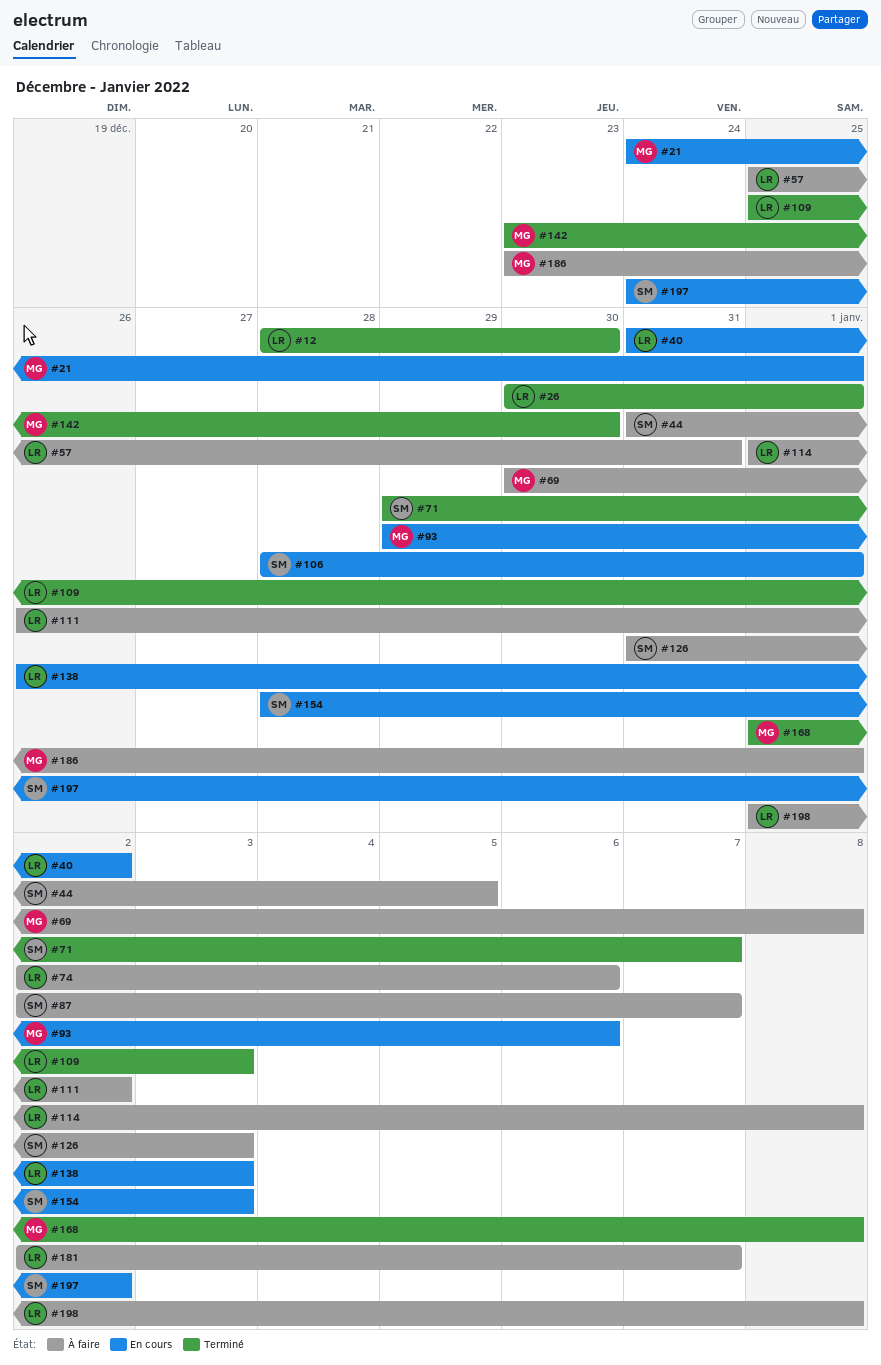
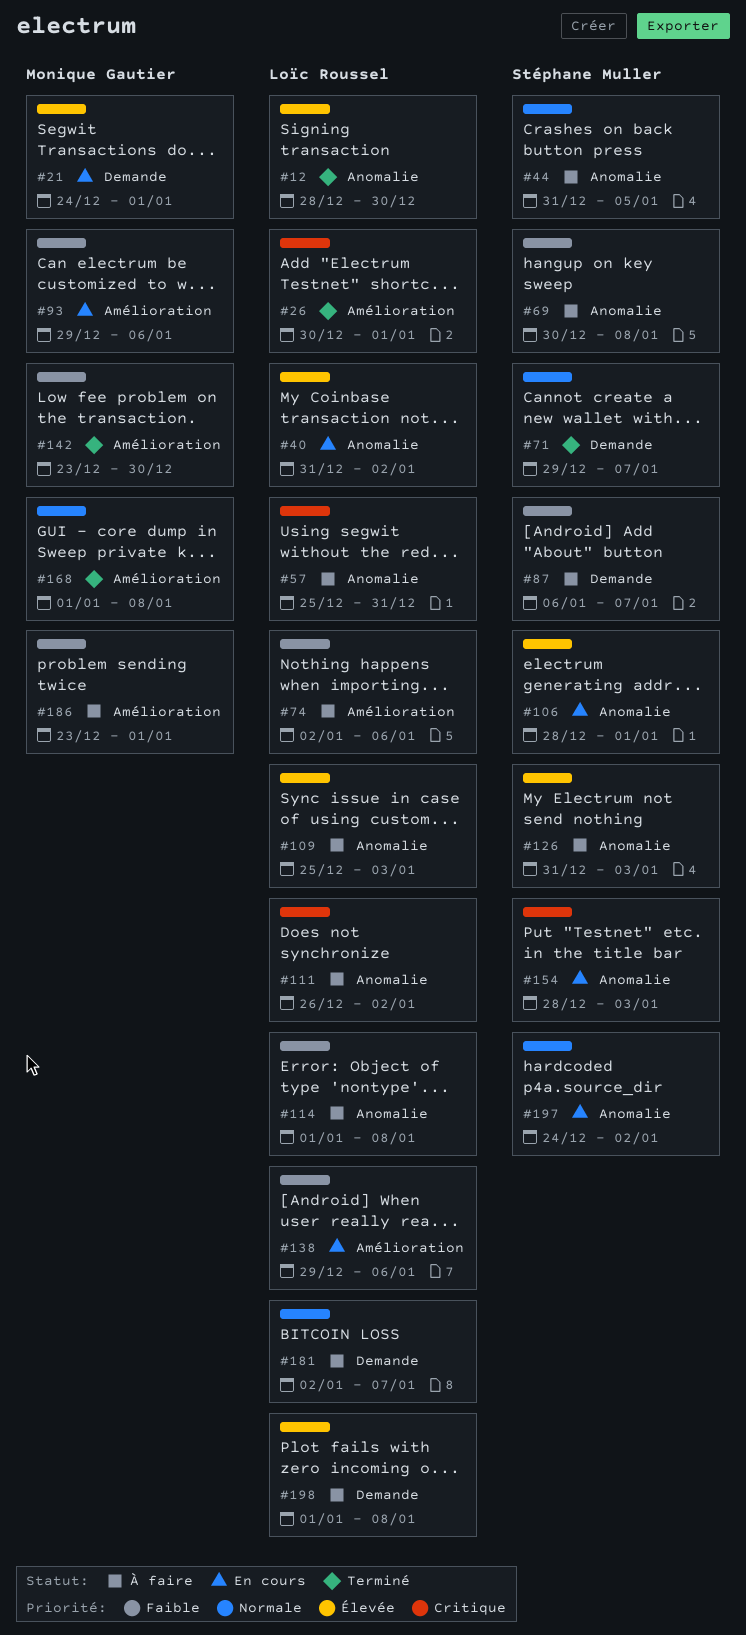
#69, owner: Monique Gautier -> Stéphane Muller
#87, start: Jan 2 -> Jan 6
#109, status: Terminé -> À faire
#138, start: Dec 26 -> Dec 29
#138, due: Jan 3 -> Jan 6

